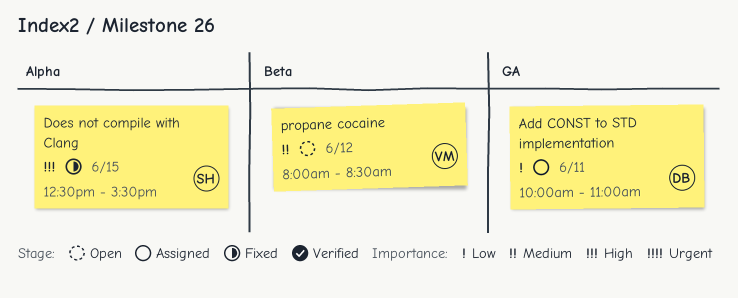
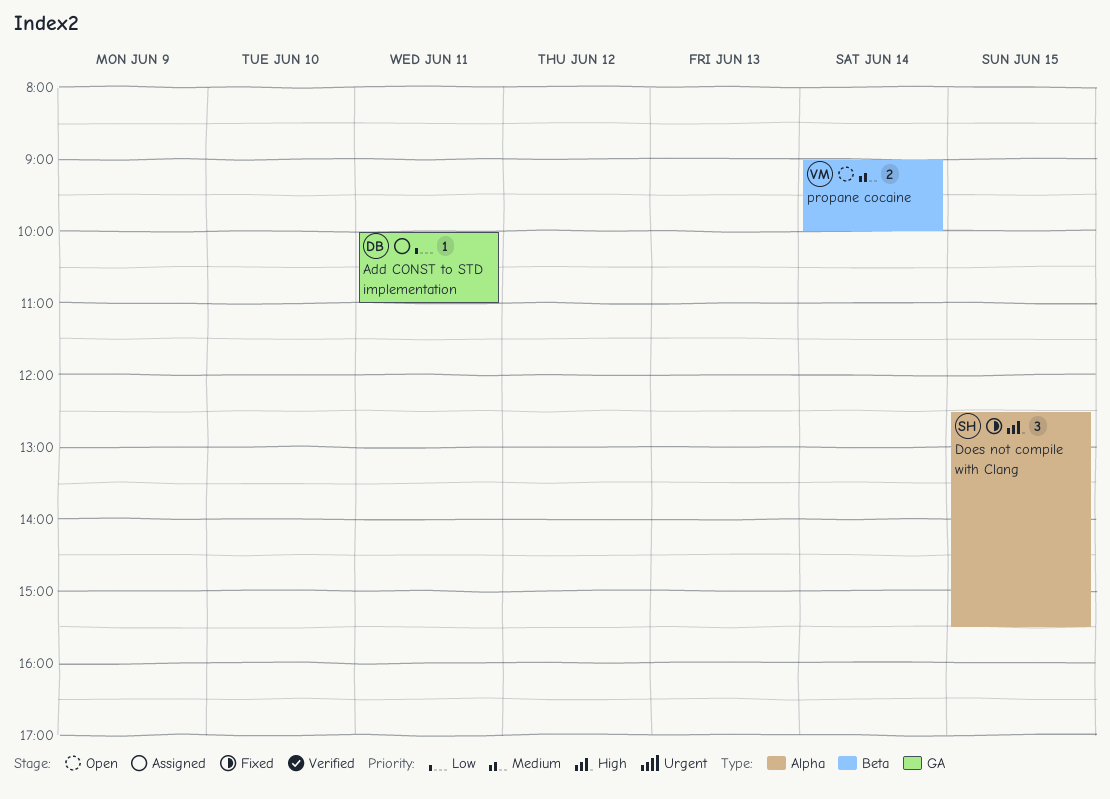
propane cocaine, day: Jun 12 -> Jun 14
propane cocaine, begins: 08:00 -> 09:00
propane cocaine, ends: 08:30 -> 10:00

